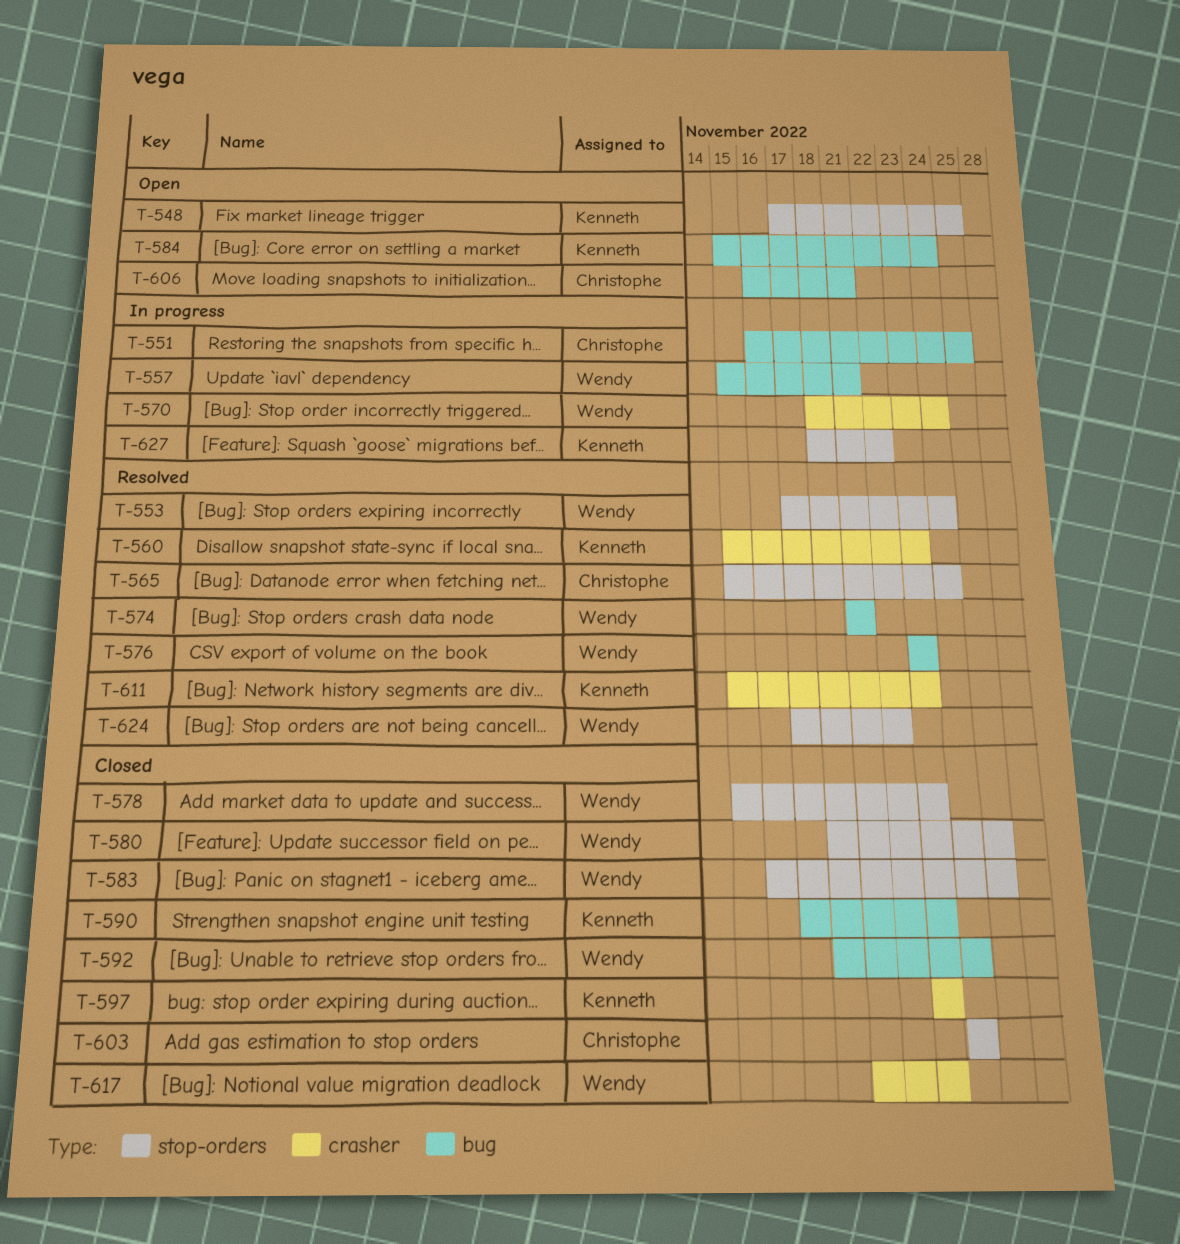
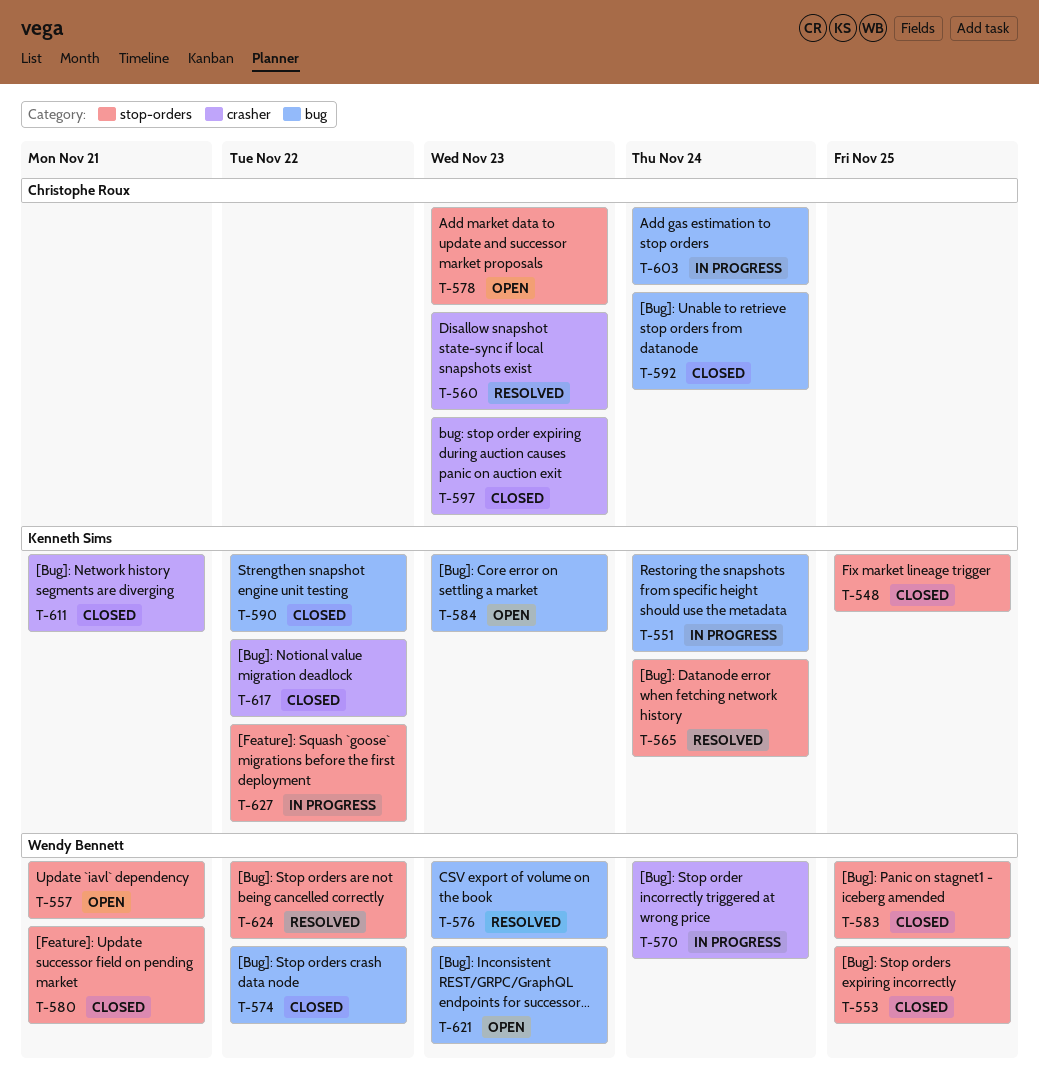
T-548, status: Open -> Closed
T-551, owner: Christophe Roux -> Kenneth Sims
T-551, due: Nov 25 -> Nov 24
T-553, status: Resolved -> Closed
T-553, due: Nov 24 -> Nov 25
T-557, status: In progress -> Open
T-557, label: bug -> stop-orders
T-560, owner: Kenneth Sims -> Christophe Roux
T-565, owner: Christophe Roux -> Kenneth Sims
T-574, status: Resolved -> Closed
T-574, due: Nov 21 -> Nov 22
T-578, status: Closed -> Open
T-578, owner: Wendy Bennett -> Christophe Roux
T-580, due: Nov 25 -> Nov 21
T-584, due: Nov 24 -> Nov 23
T-590, due: Nov 23 -> Nov 22
T-592, owner: Wendy Bennett -> Christophe Roux
T-597, owner: Kenneth Sims -> Christophe Roux
T-603, status: Closed -> In progress
T-603, label: stop-orders -> bug
T-606: present -> none
T-611, status: Resolved -> Closed
T-611, due: Nov 23 -> Nov 21
T-617, owner: Wendy Bennett -> Kenneth Sims
T-617, due: Nov 23 -> Nov 22
T-621: none -> present

